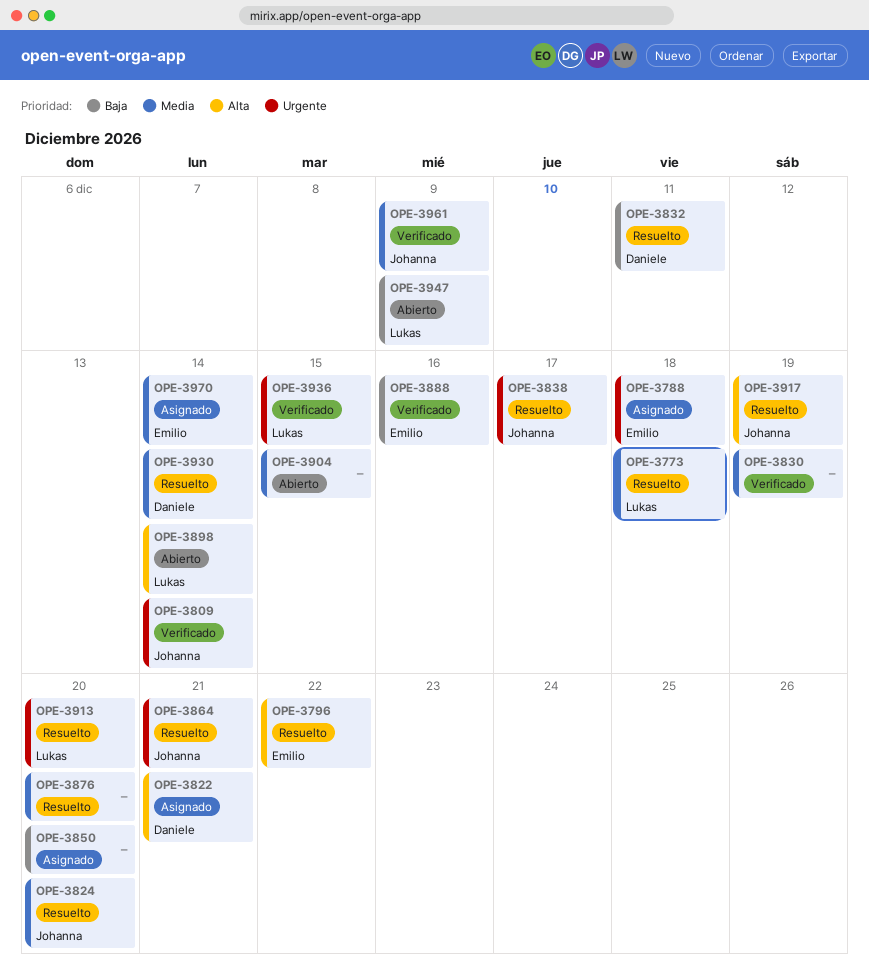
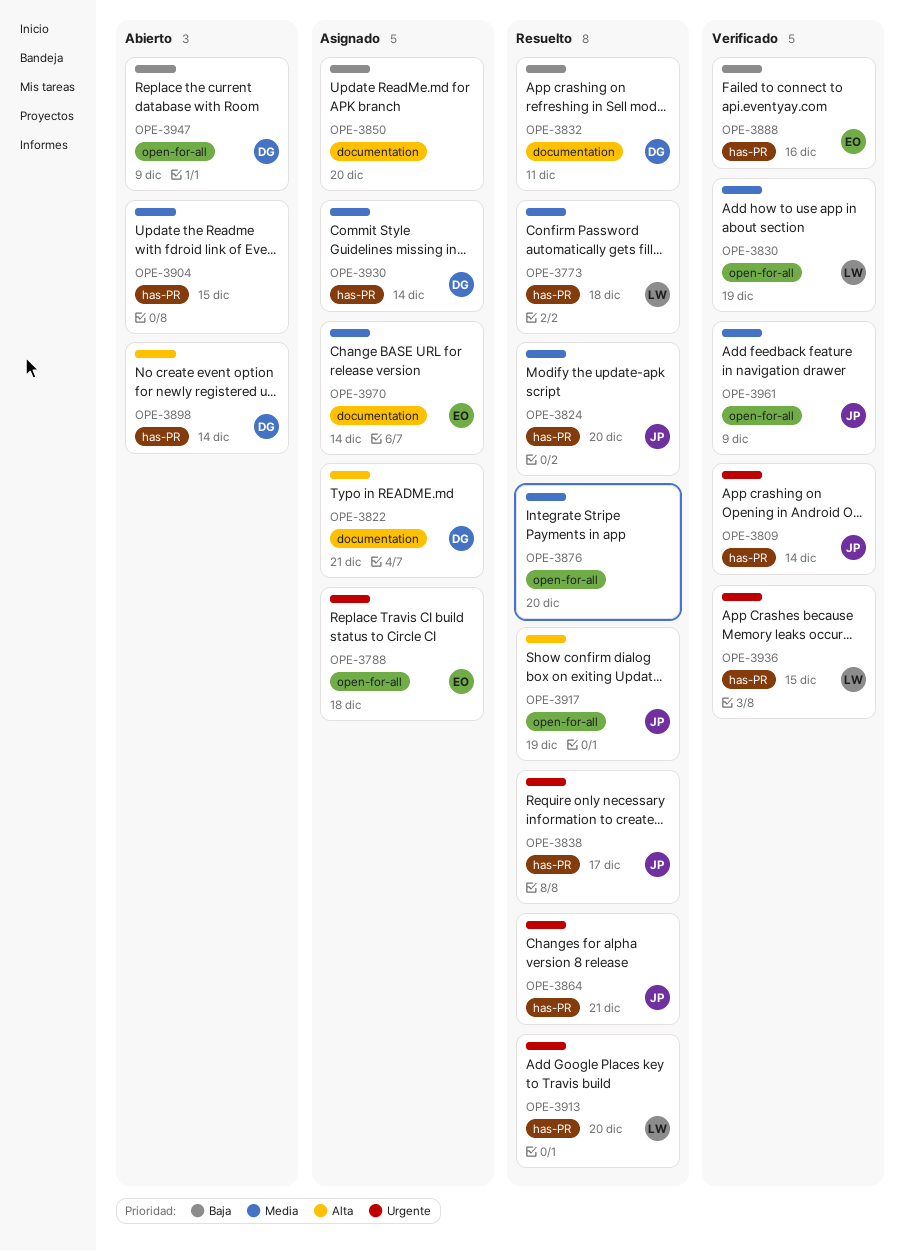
OPE-3796: present -> none
OPE-3830, owner: none -> Lukas
OPE-3898, owner: Lukas -> Daniele
OPE-3930, status: Resuelto -> Asignado
OPE-3947, owner: Lukas -> Daniele

